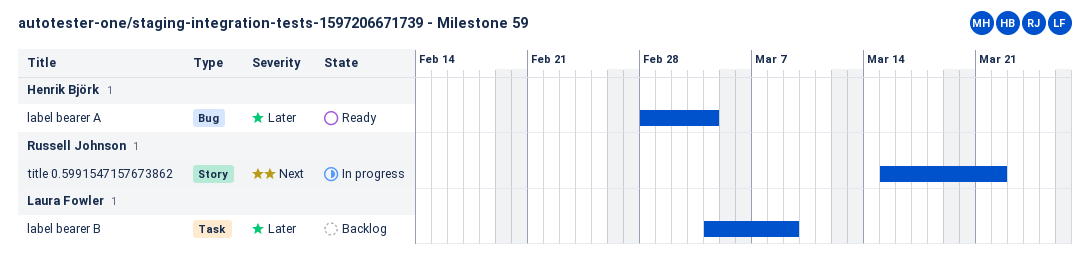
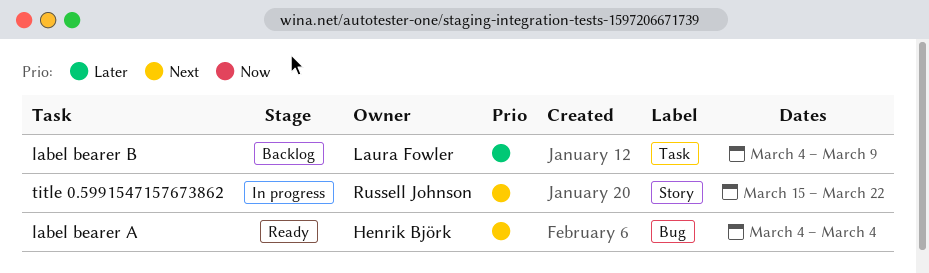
label bearer A, priority: Later -> Next
label bearer A, start: Feb 28 -> Mar 4

